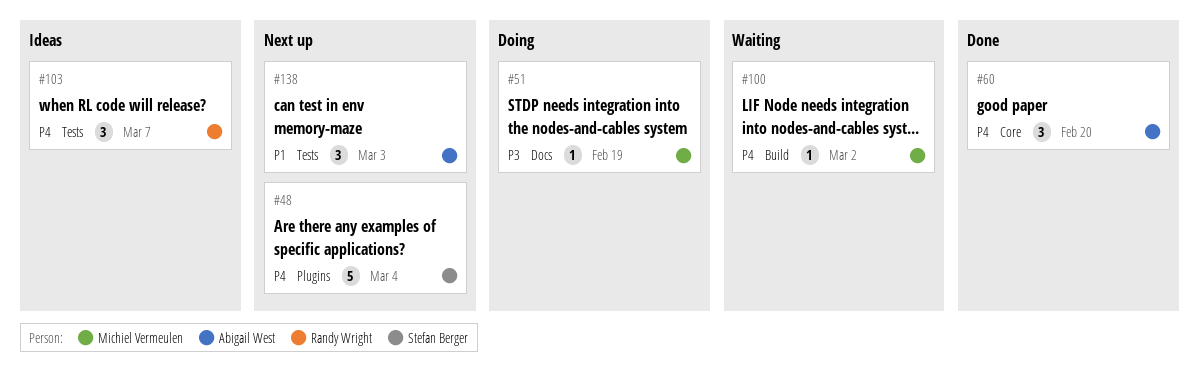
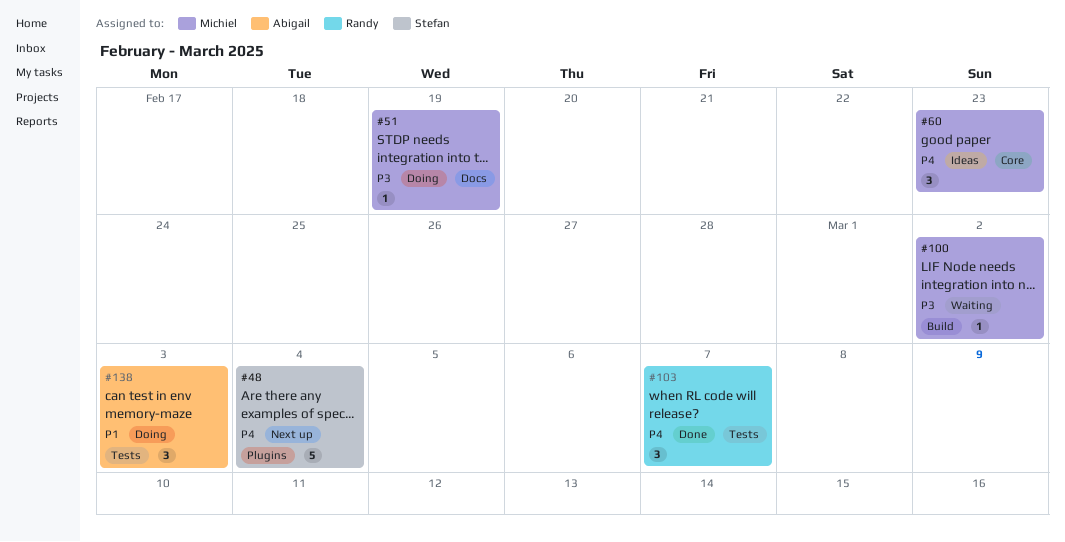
#60, status: Done -> Ideas
#60, owner: Abigail West -> Michiel Vermeulen
#60, due: Feb 20 -> Feb 23
#100, priority: P4 -> P3
#103, status: Ideas -> Done
#138, status: Next up -> Doing

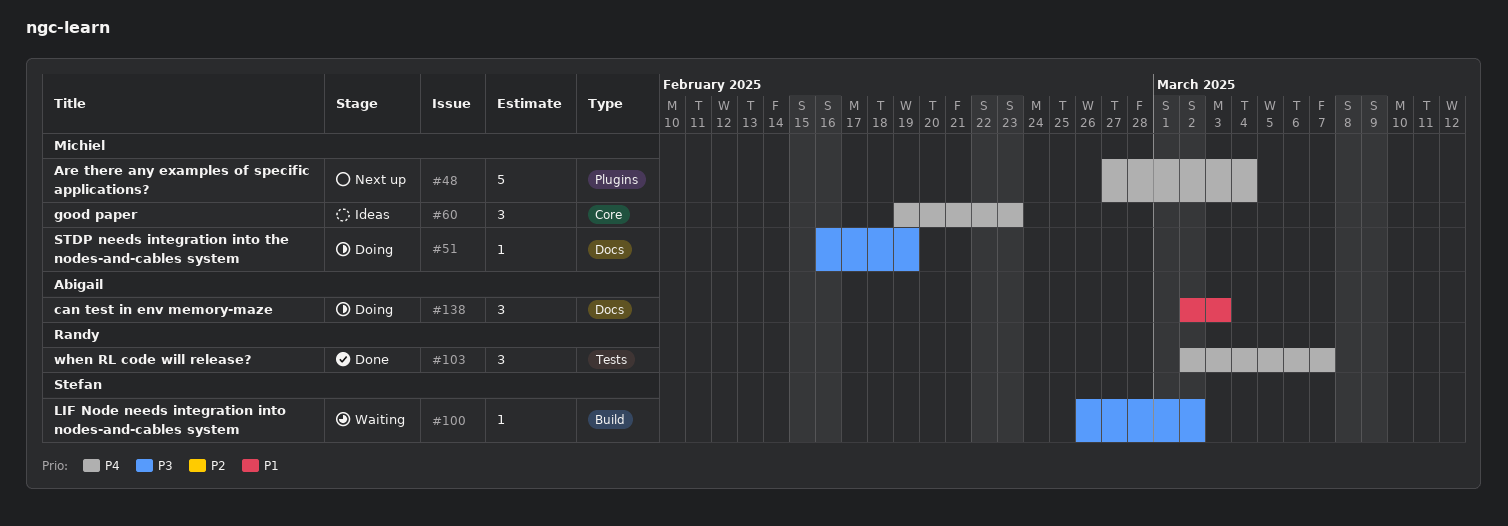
#48, owner: Stefan -> Michiel
#100, owner: Michiel -> Stefan
#138, label: Tests -> Docs

